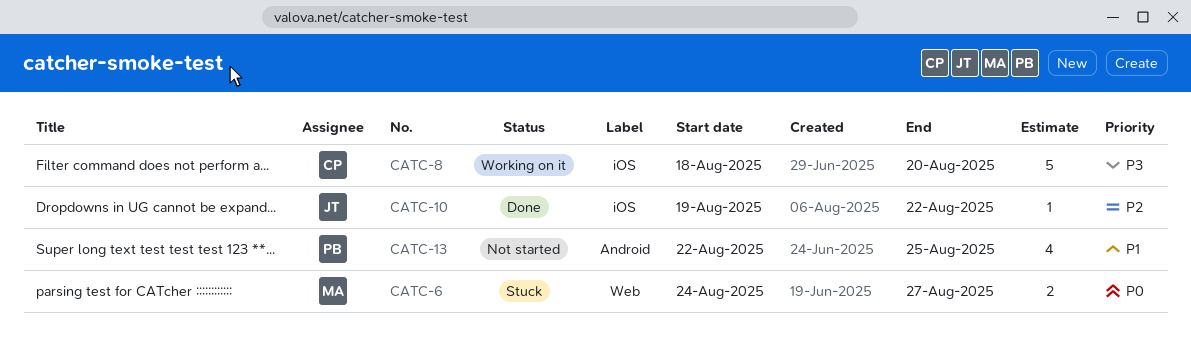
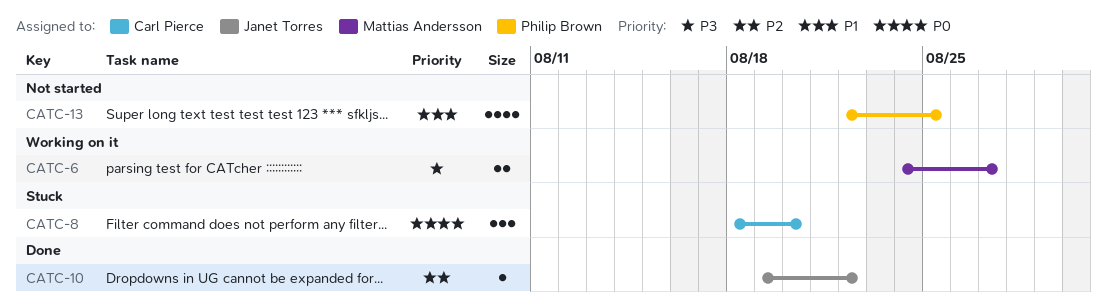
CATC-6, status: Stuck -> Working on it
CATC-6, priority: P0 -> P3
CATC-8, status: Working on it -> Stuck
CATC-8, priority: P3 -> P0
CATC-8, estimate: 5 -> 3

